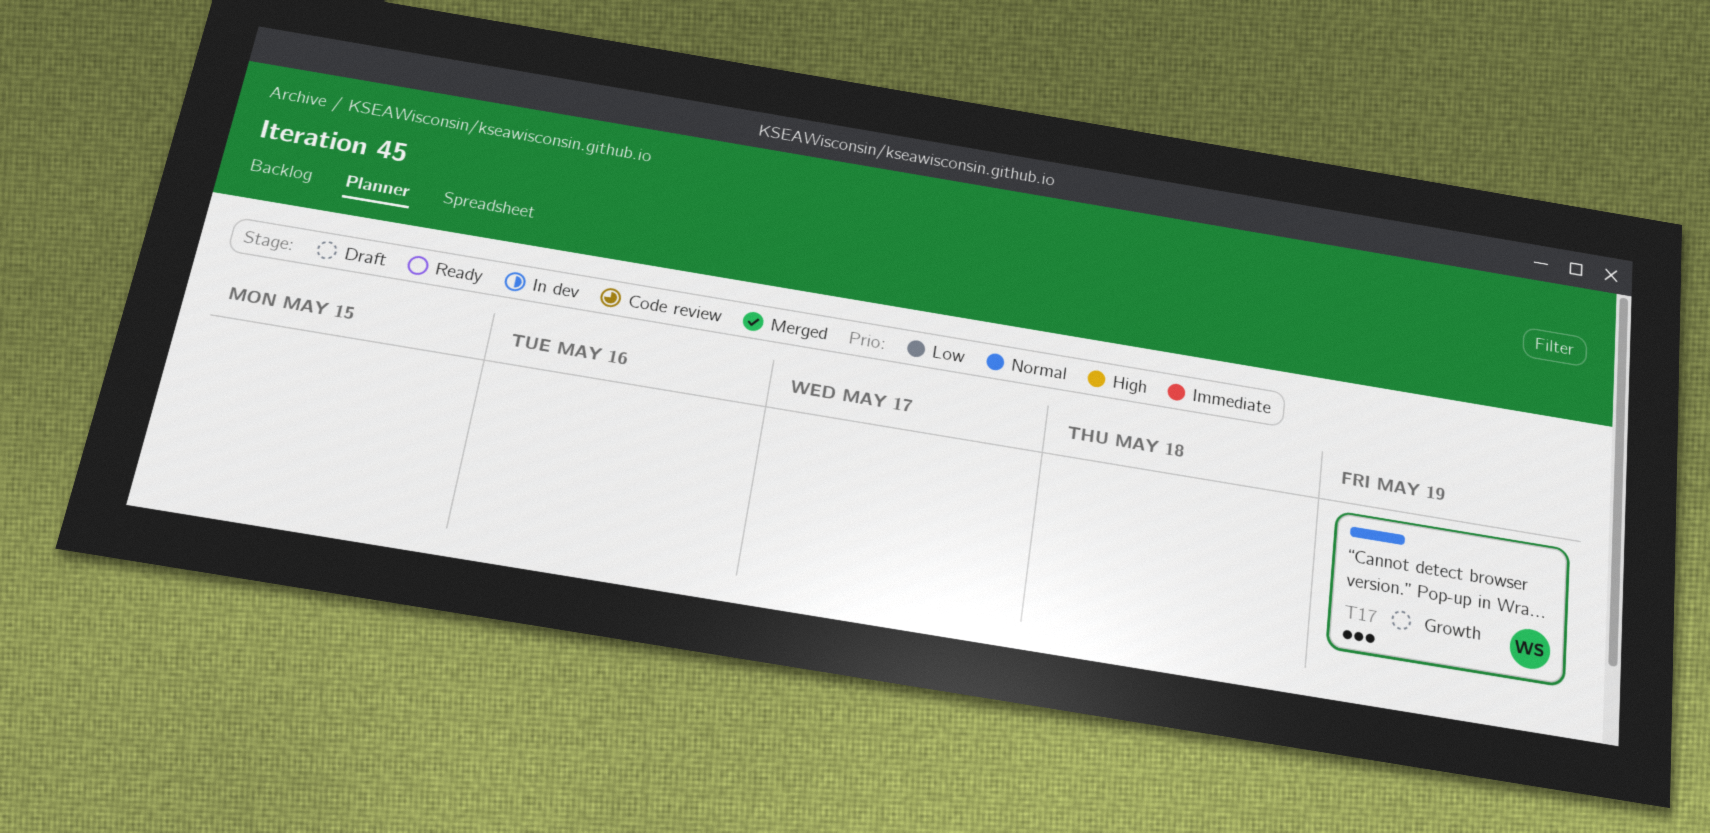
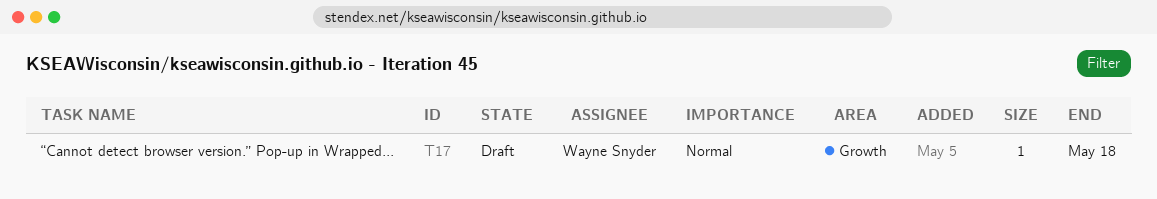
T17, estimate: 3 -> 1
T17, due: May 19 -> May 18

